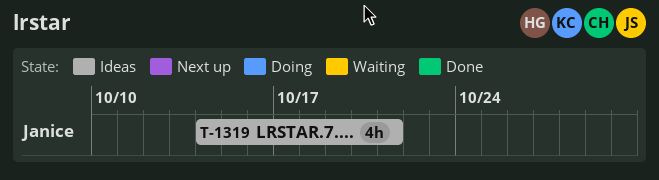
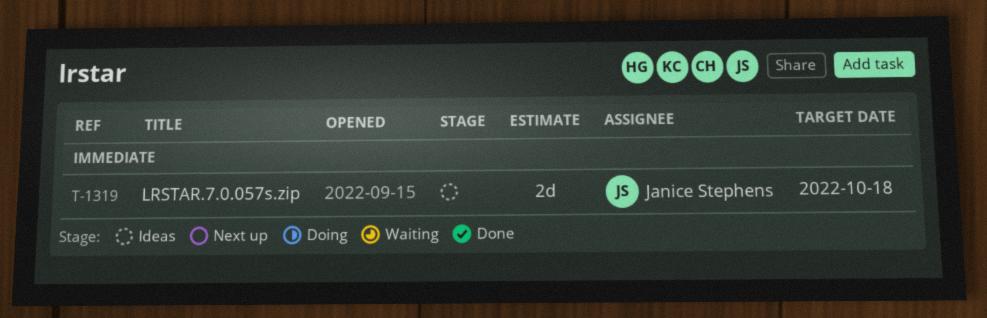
T-1319, estimate: 4h -> 2d
T-1319, due: Oct 21 -> Oct 18

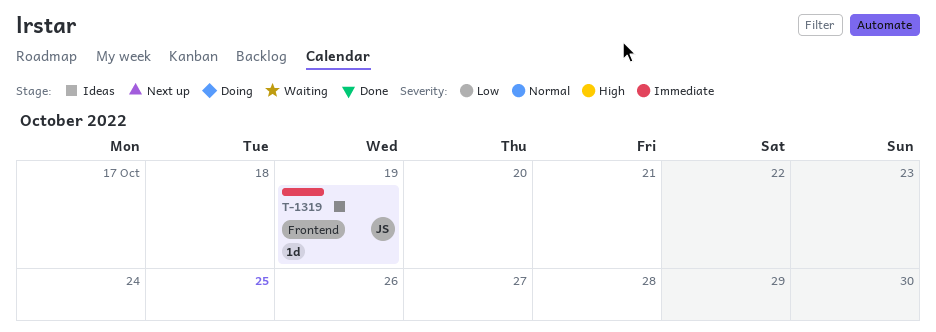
T-1319, estimate: 2d -> 1d
T-1319, due: Oct 18 -> Oct 19

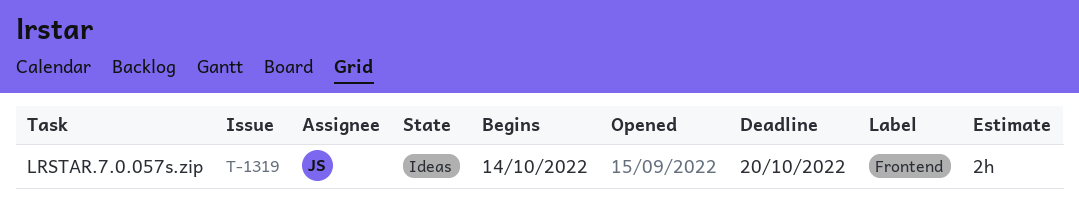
T-1319, estimate: 1d -> 2h
T-1319, due: Oct 19 -> Oct 20

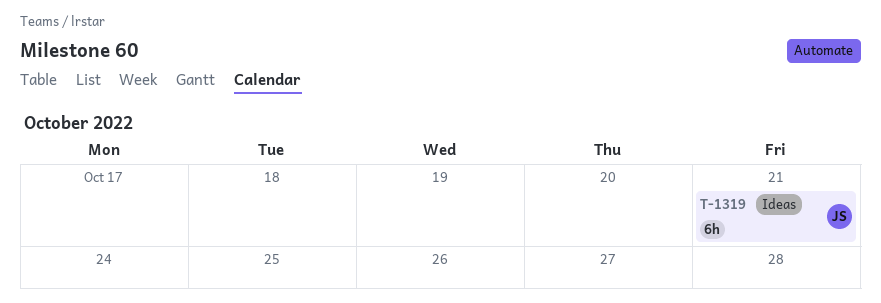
T-1319, estimate: 2h -> 6h
T-1319, due: Oct 20 -> Oct 21

